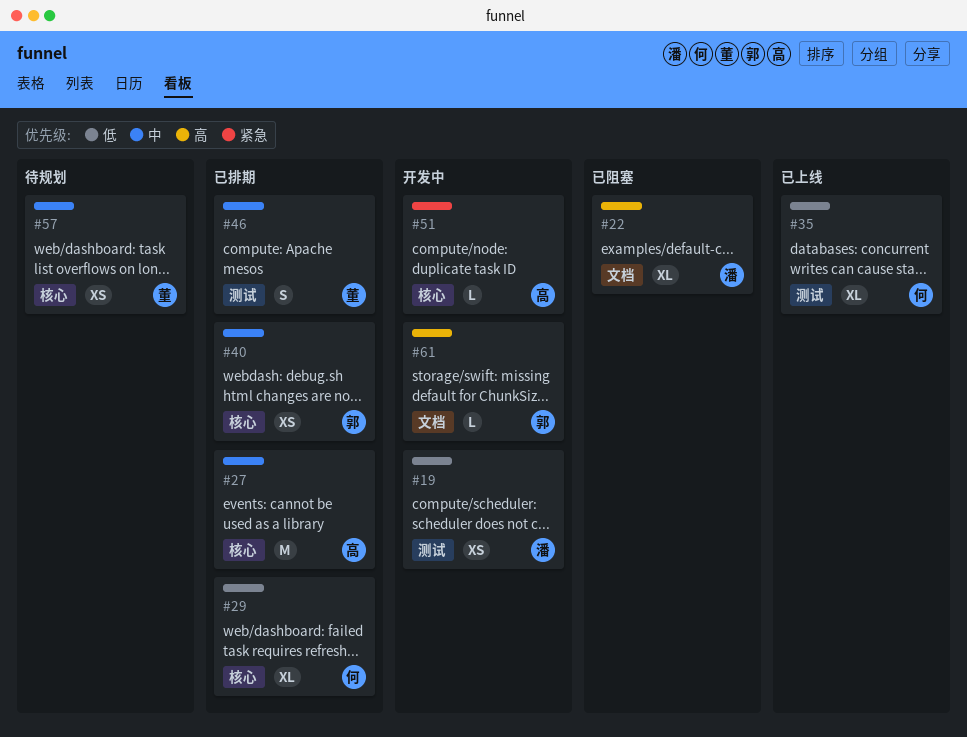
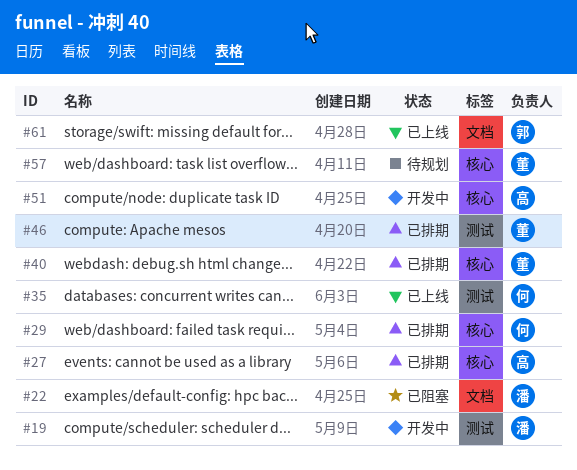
#40, owner: 郭 -> 董
#61, status: 开发中 -> 已上线

